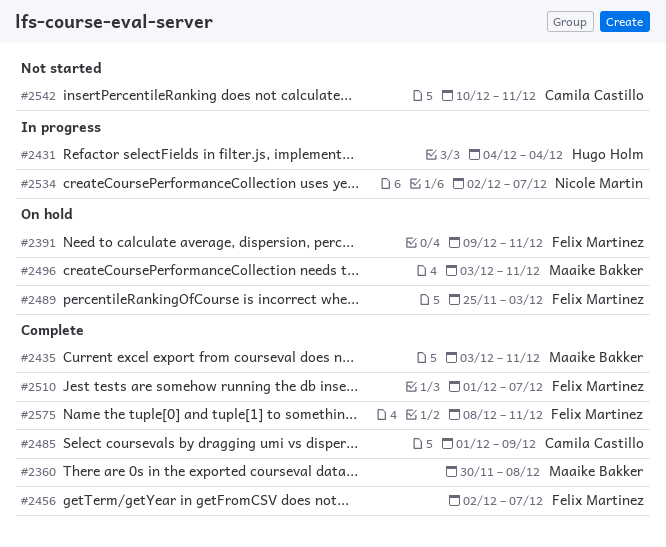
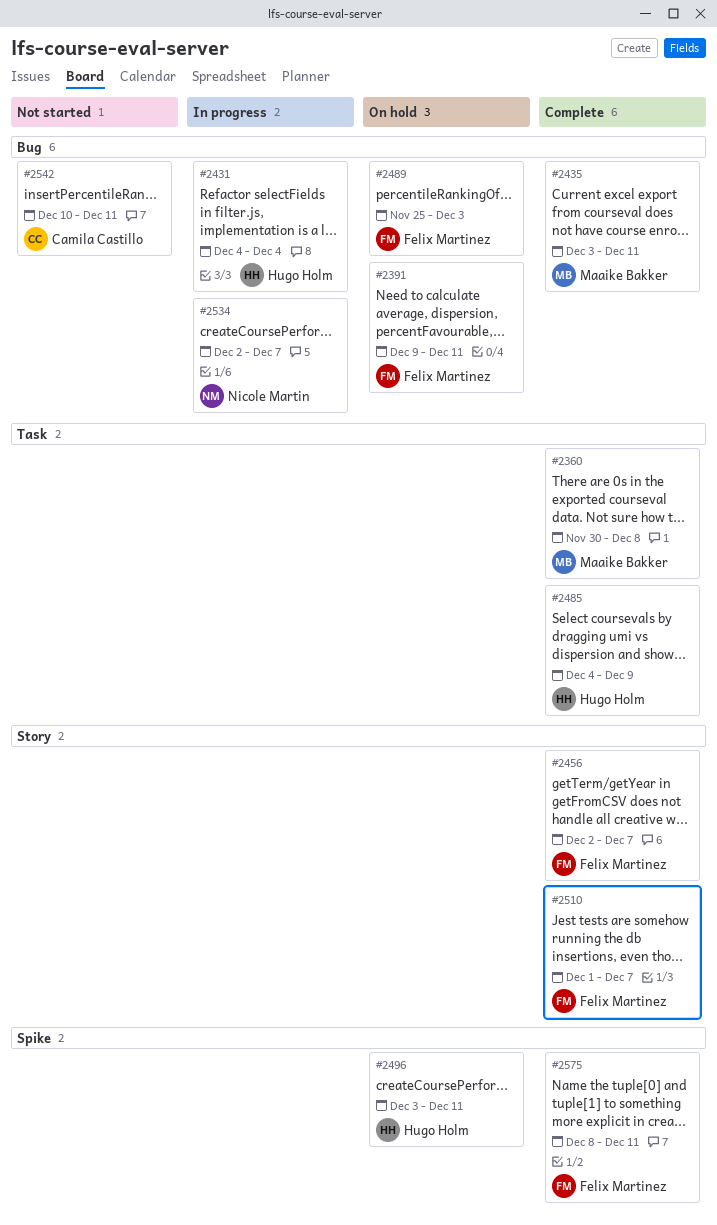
#2485, owner: Camila Castillo -> Hugo Holm
#2485, start: Dec 1 -> Dec 4
#2496, owner: Maaike Bakker -> Hugo Holm

